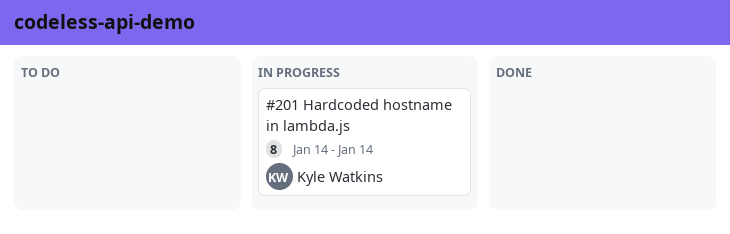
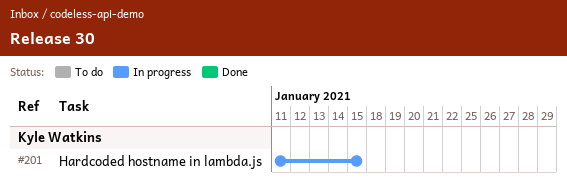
#201, start: Jan 14 -> Jan 11
#201, due: Jan 14 -> Jan 15

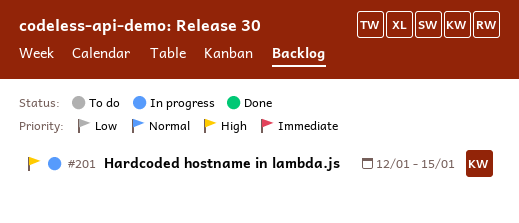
#201, start: Jan 11 -> Jan 12

